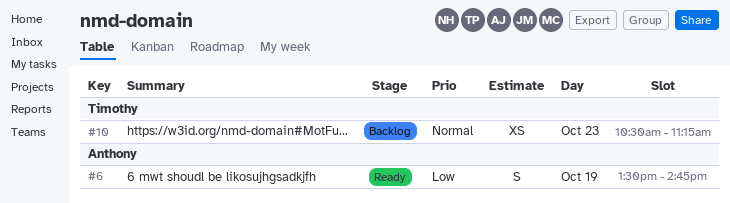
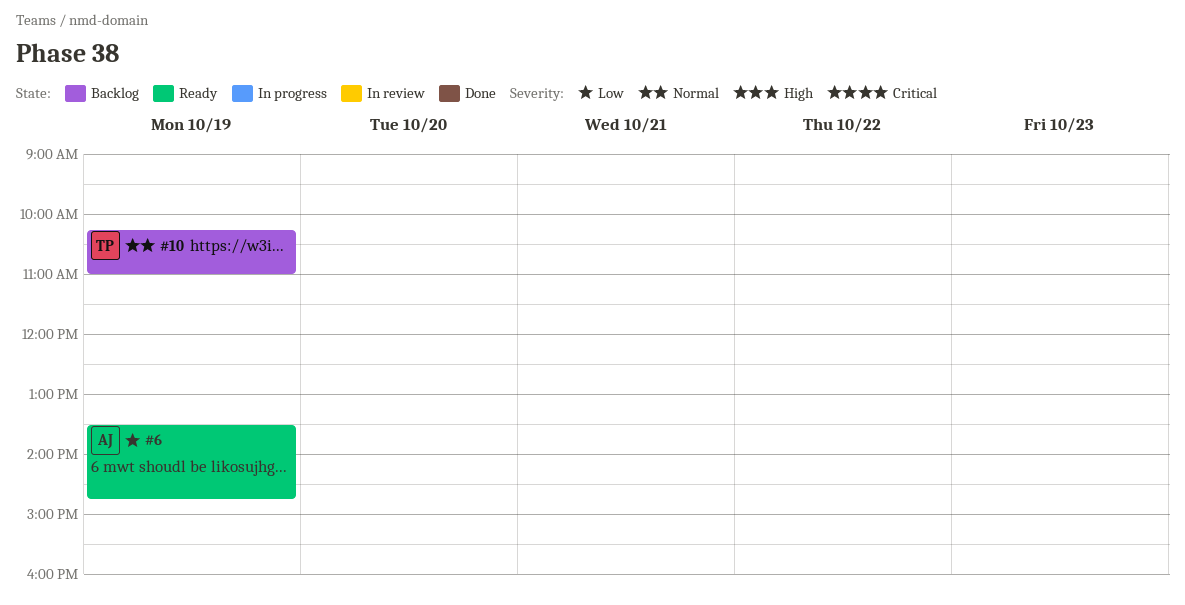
#10, day: Oct 23 -> Oct 19
#10, begins: 10:30 -> 10:15
#10, ends: 11:15 -> 11:00

